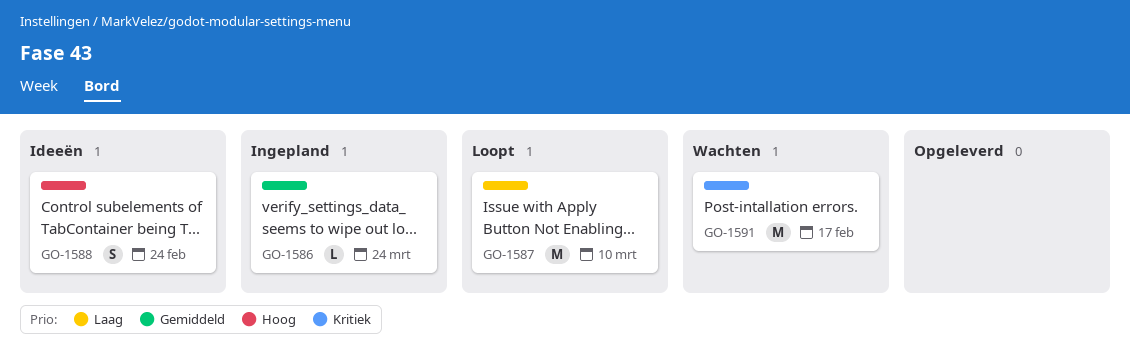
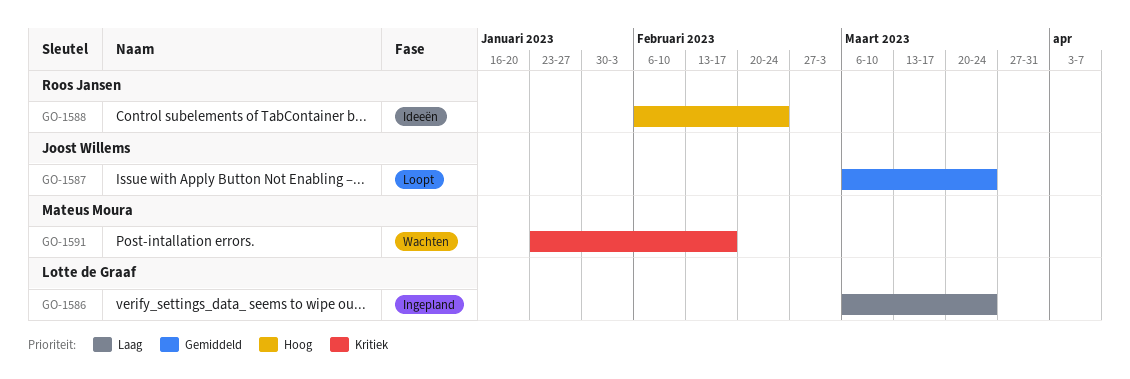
GO-1586, priority: Gemiddeld -> Laag
GO-1587, priority: Laag -> Gemiddeld
GO-1587, due: Mar 10 -> Mar 24

